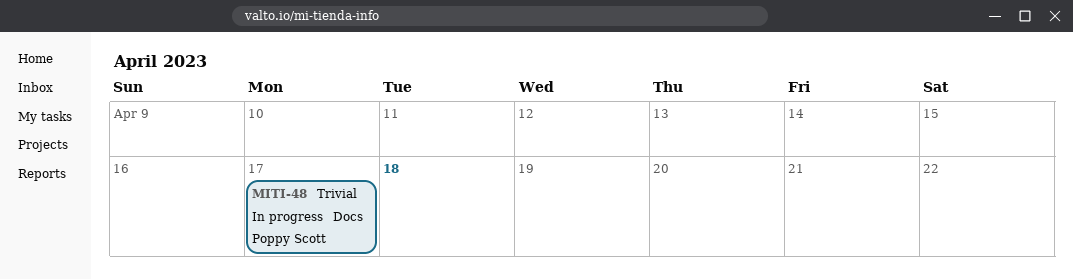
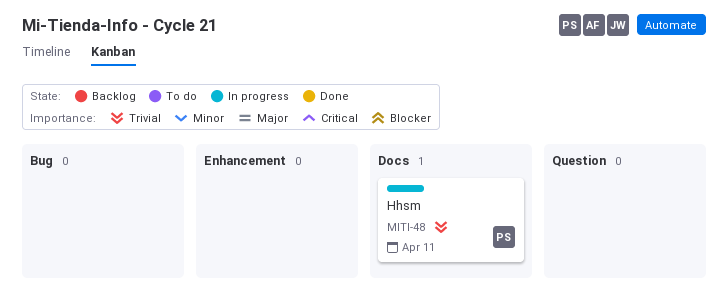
MITI-48, due: Apr 17 -> Apr 11

